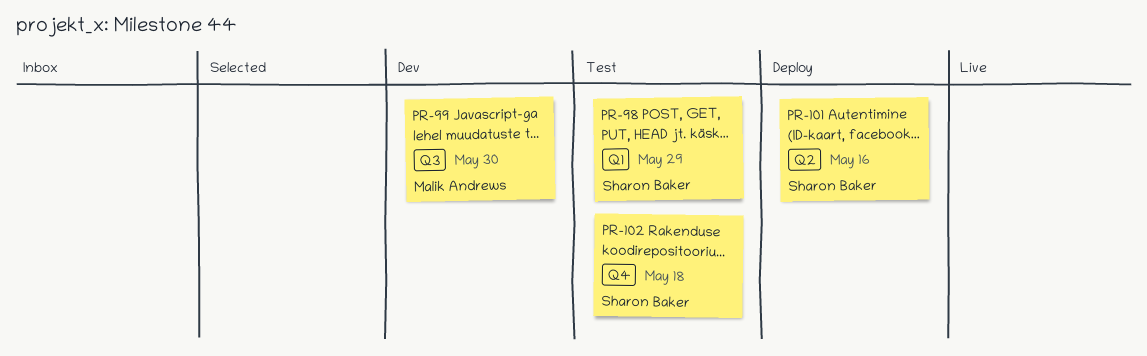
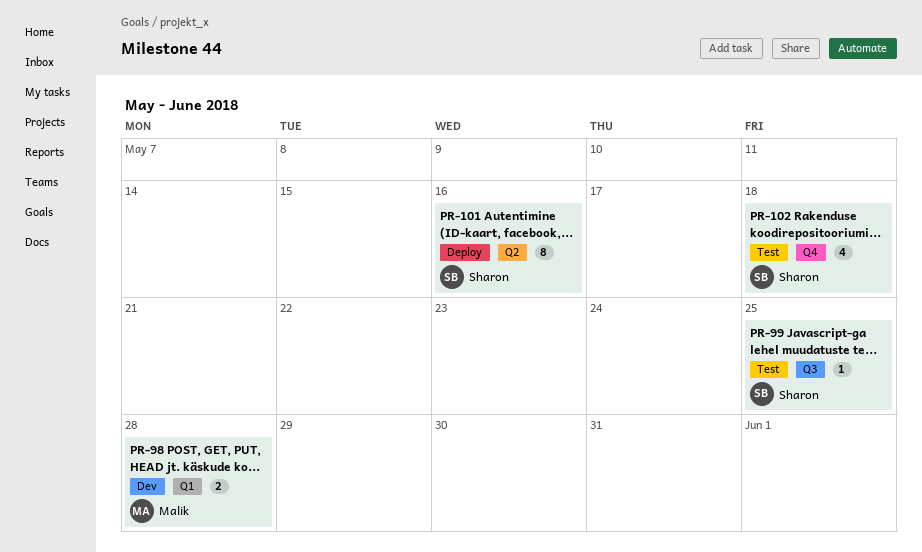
PR-98, status: Test -> Dev
PR-98, owner: Sharon Baker -> Malik Andrews
PR-98, due: May 29 -> May 28
PR-99, status: Dev -> Test
PR-99, owner: Malik Andrews -> Sharon Baker
PR-99, due: May 30 -> May 25

